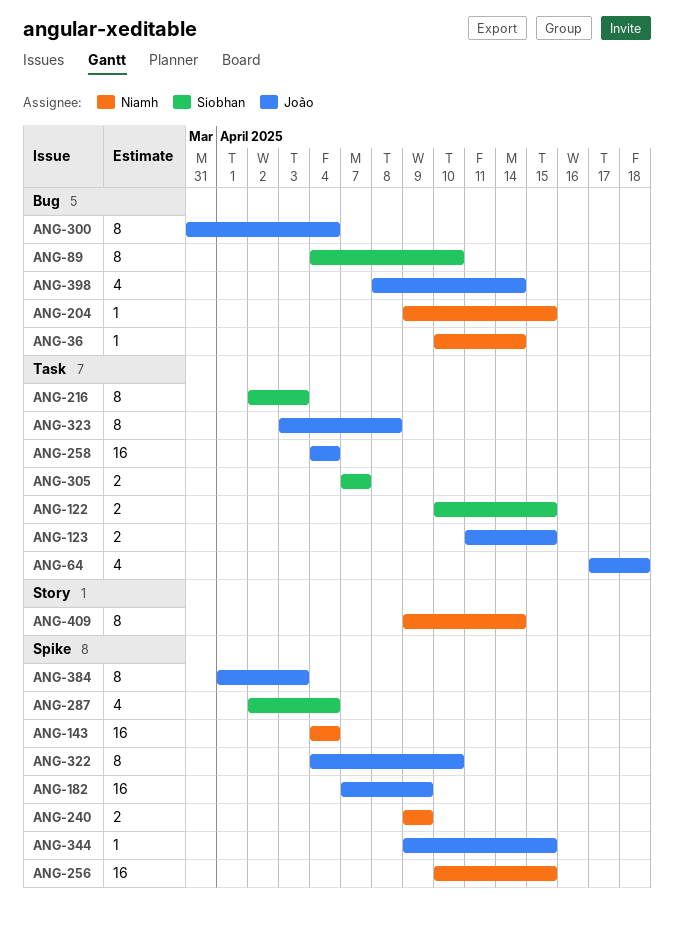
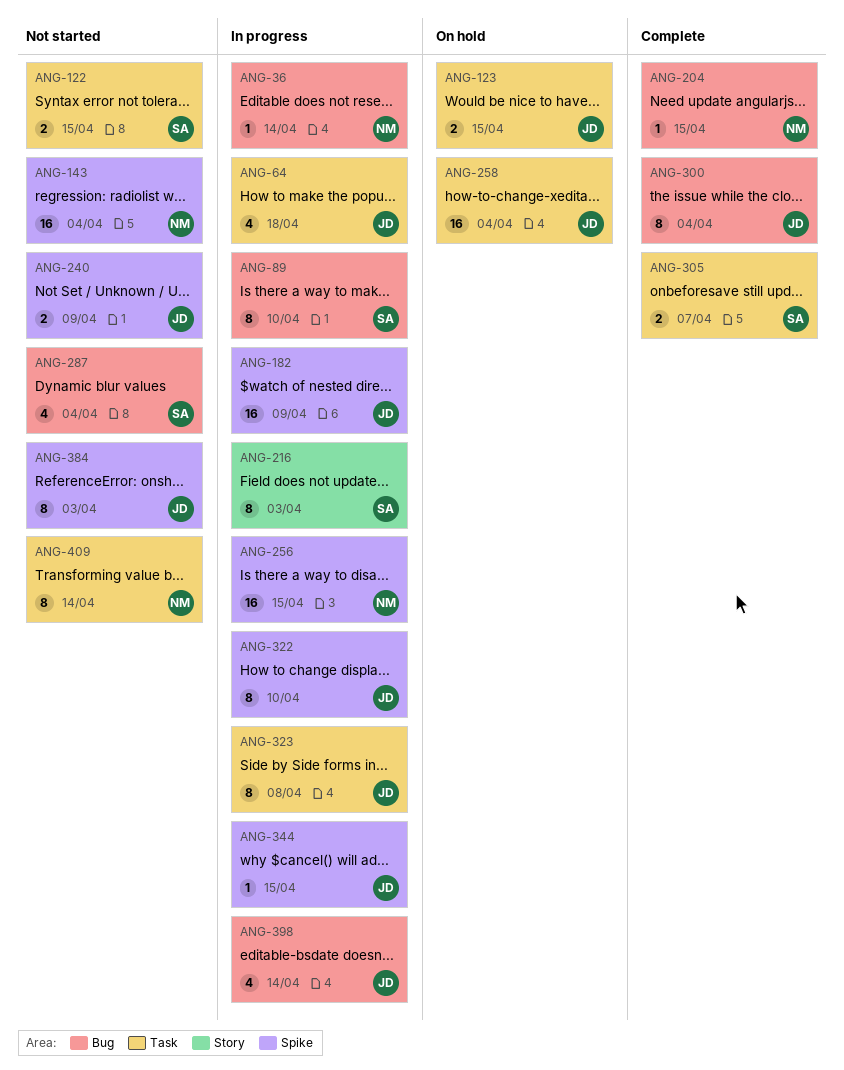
ANG-216, label: Task -> Story
ANG-240, owner: Niamh -> João
ANG-287, label: Spike -> Bug
ANG-409, label: Story -> Task

